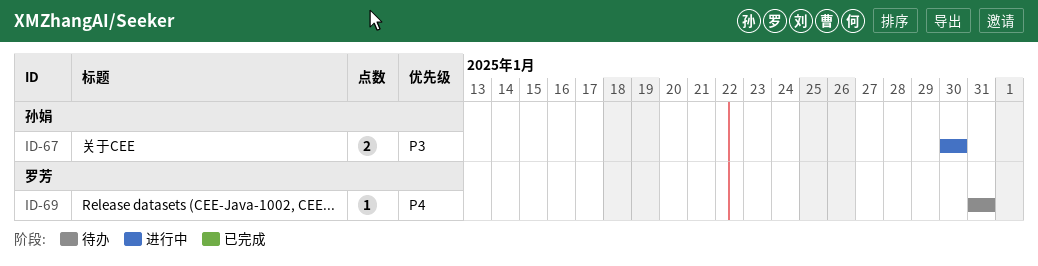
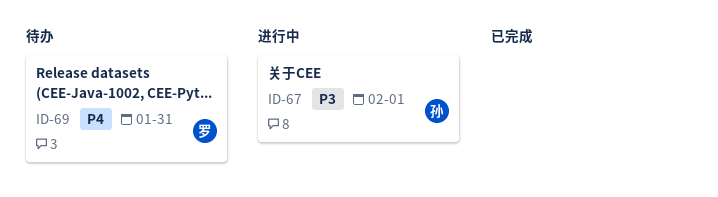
ID-67, due: Jan 30 -> Feb 1

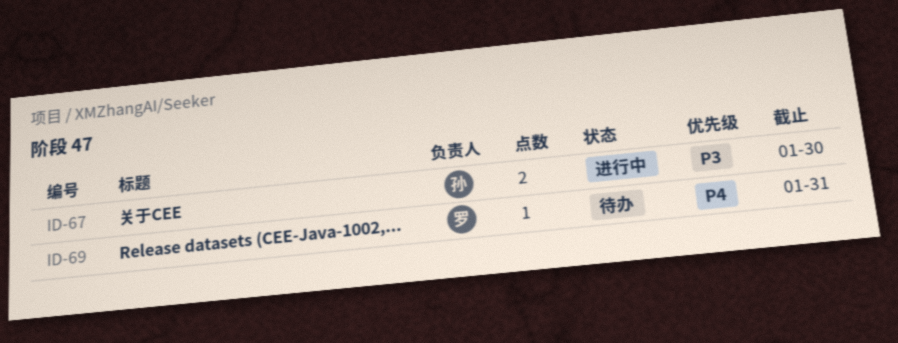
ID-67, due: Feb 1 -> Jan 30

